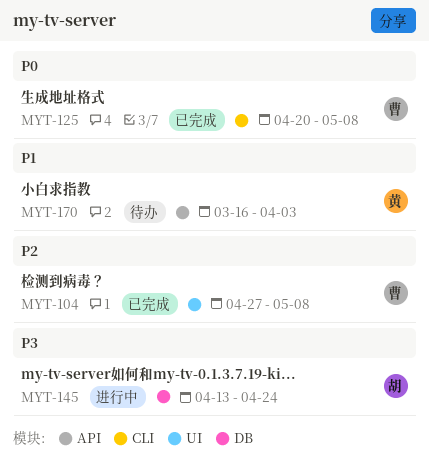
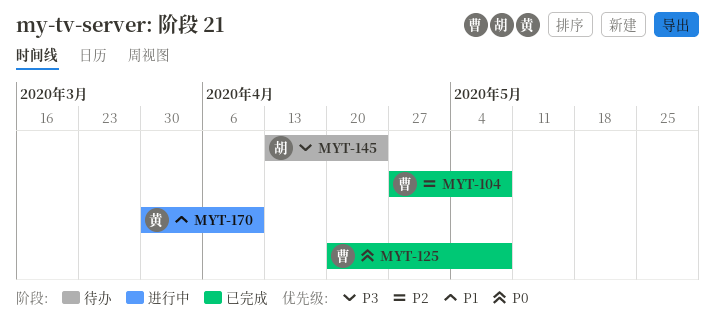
MYT-145, status: 进行中 -> 待办
MYT-170, status: 待办 -> 进行中
MYT-170, start: Mar 16 -> Mar 30
MYT-170, due: Apr 3 -> Apr 10

